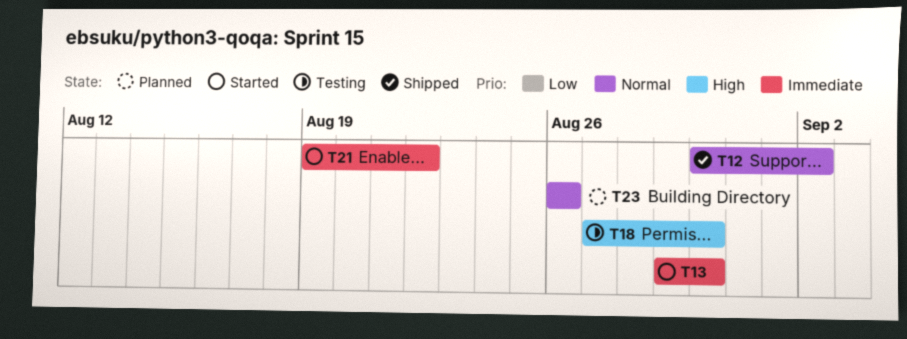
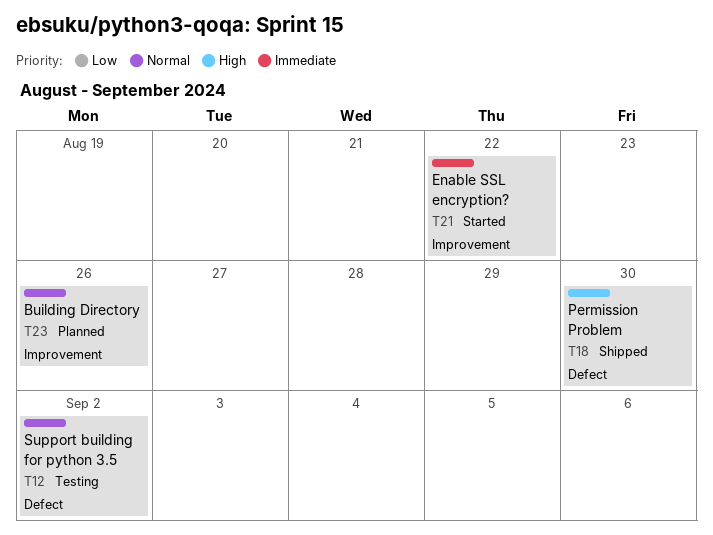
T12, status: Shipped -> Testing
T13: present -> none
T18, status: Testing -> Shipped

